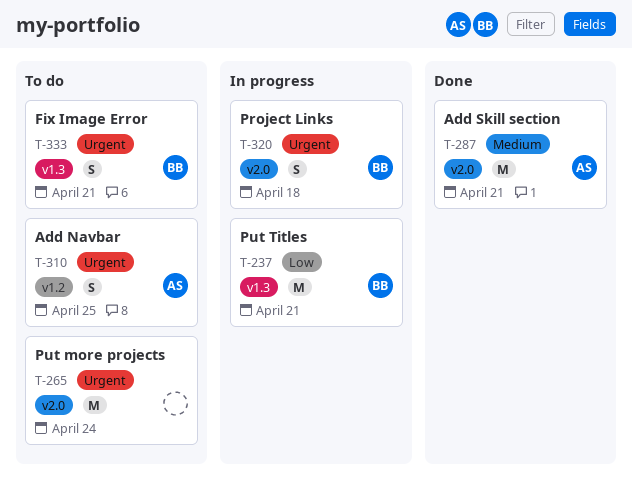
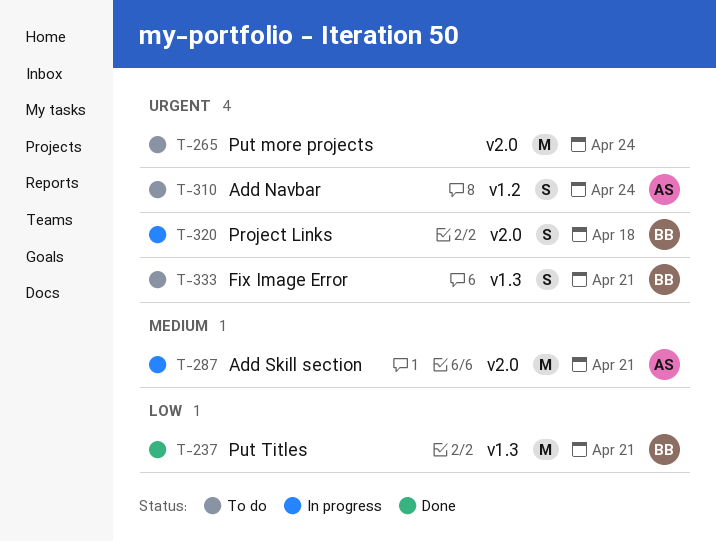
T-237, status: In progress -> Done
T-287, status: Done -> In progress
T-310, due: Apr 25 -> Apr 24

